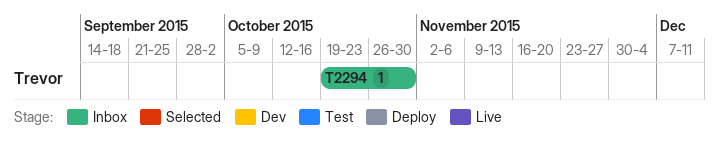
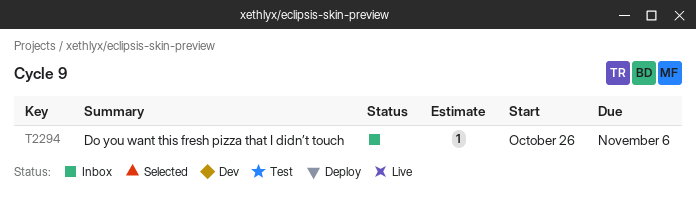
T2294, start: Oct 19 -> Oct 26
T2294, due: Oct 30 -> Nov 6

